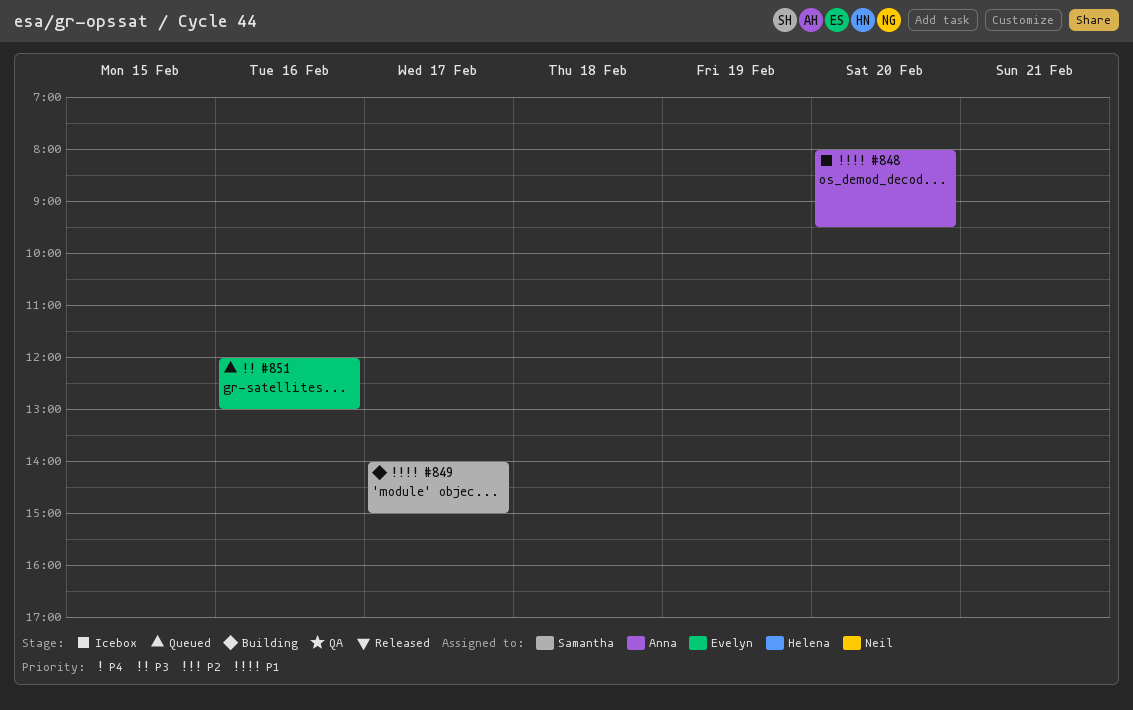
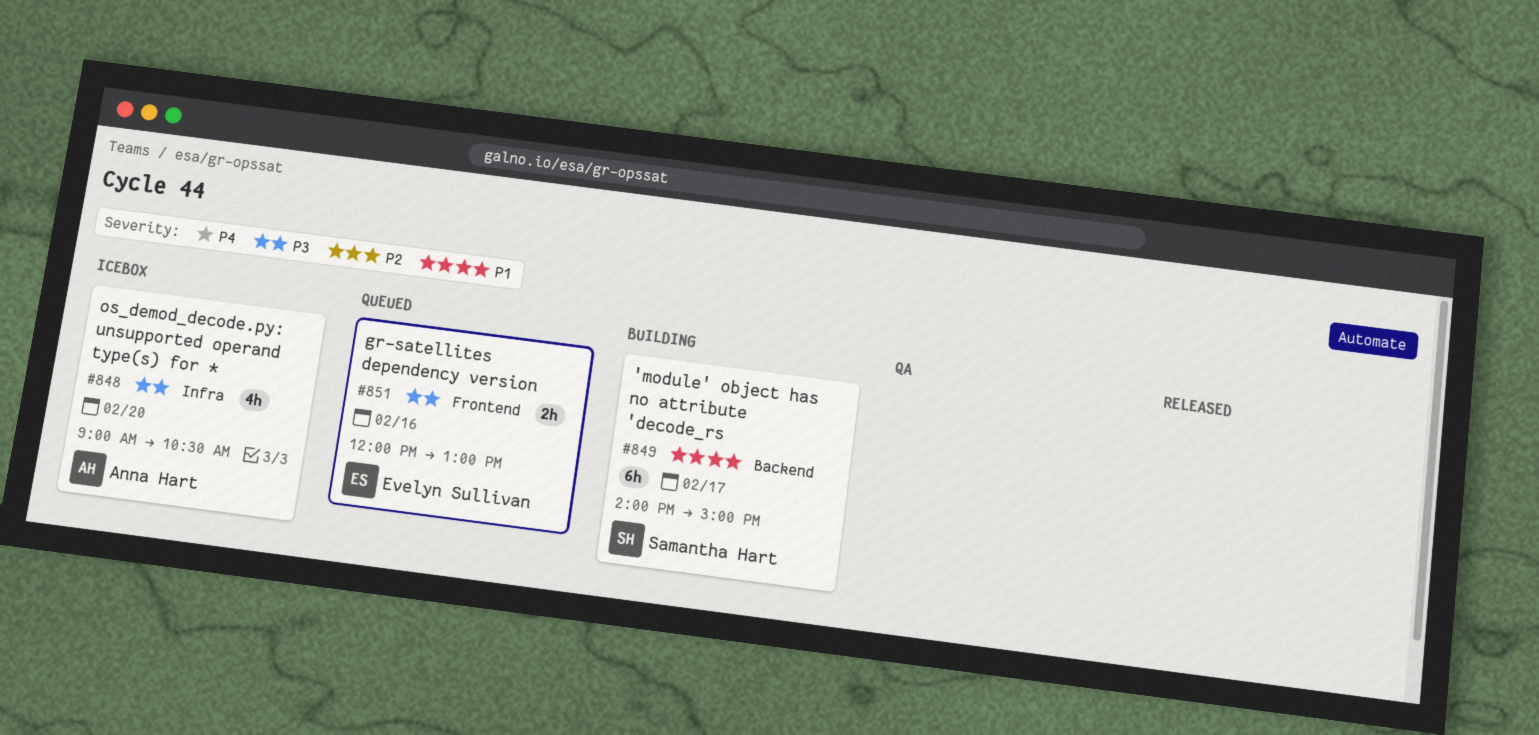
#848, priority: P1 -> P3
#848, begins: 08:00 -> 09:00
#848, ends: 09:30 -> 10:30

